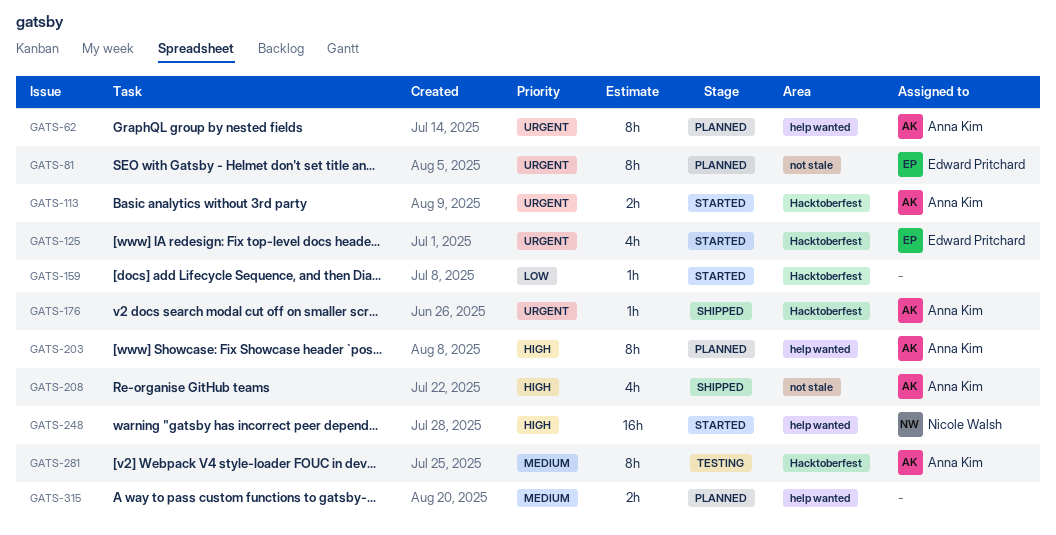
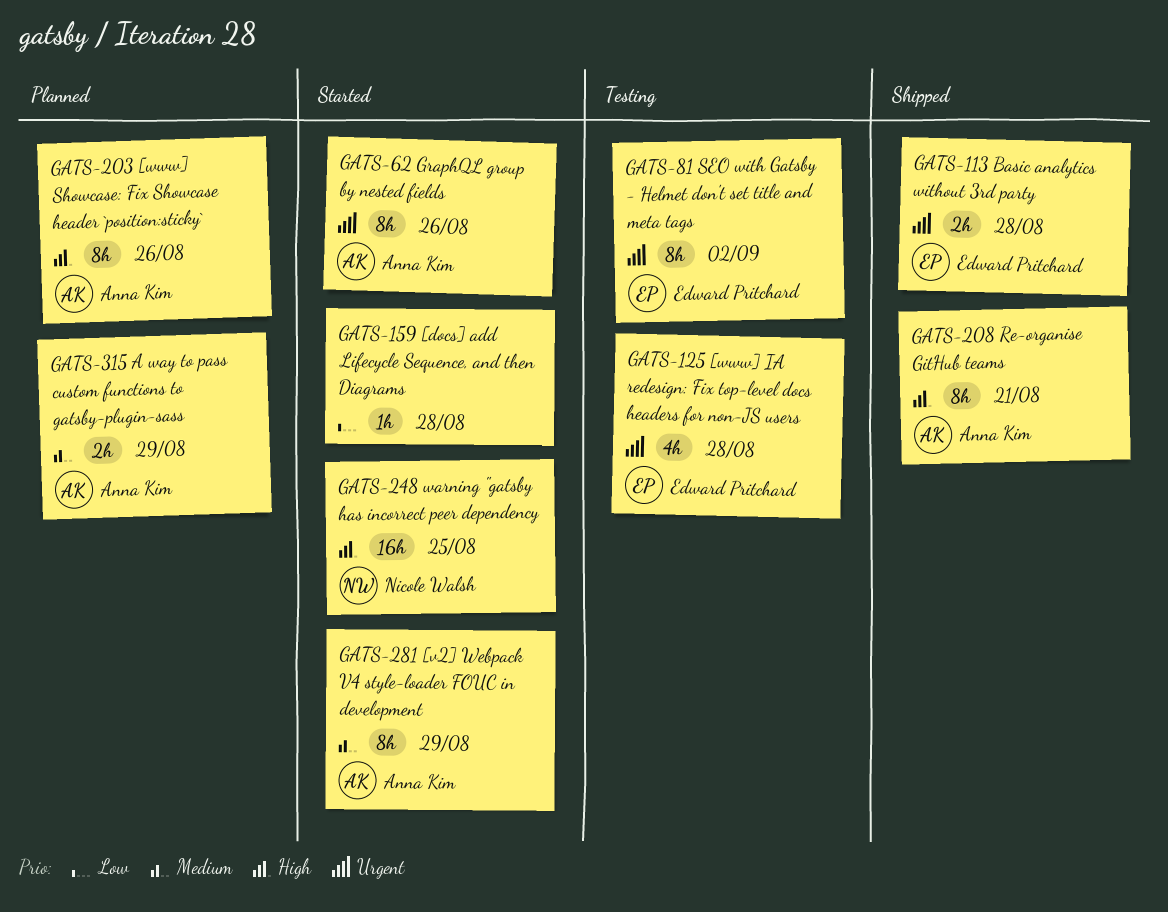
GATS-62, status: Planned -> Started
GATS-81, status: Planned -> Testing
GATS-113, status: Started -> Shipped
GATS-113, owner: Anna Kim -> Edward Pritchard
GATS-125, status: Started -> Testing
GATS-176: present -> none
GATS-208, estimate: 4h -> 8h
GATS-281, status: Testing -> Started
GATS-315, owner: none -> Anna Kim

